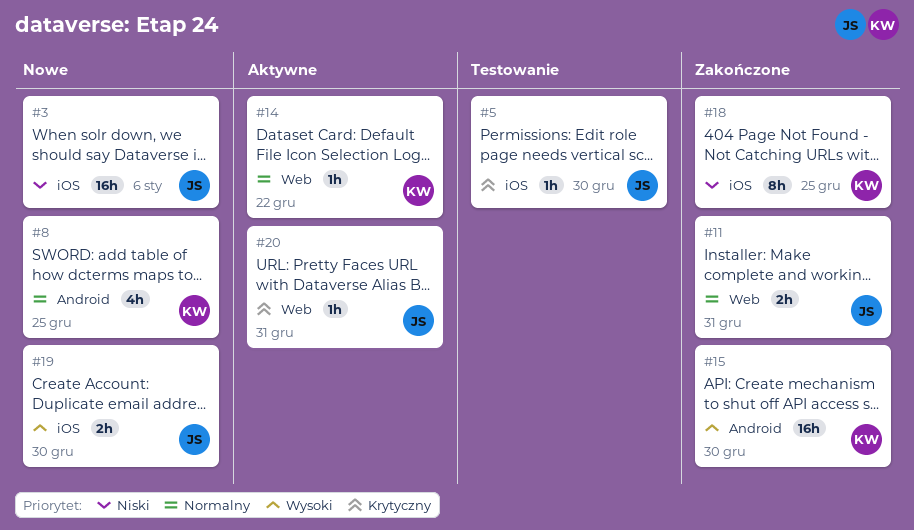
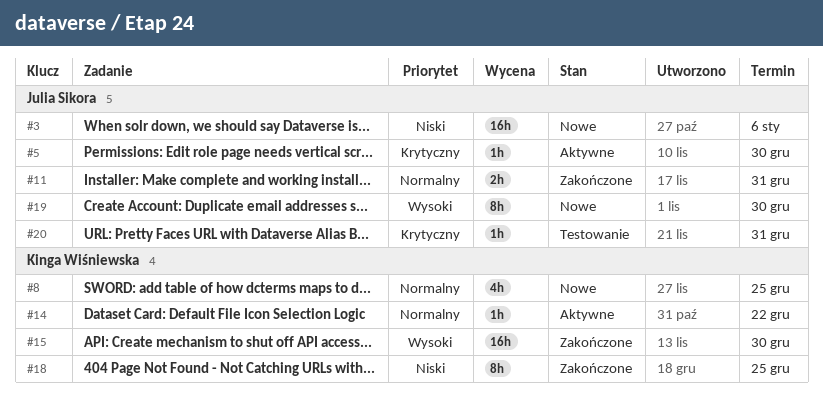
#5, status: Testowanie -> Aktywne
#19, estimate: 2h -> 8h
#20, status: Aktywne -> Testowanie

